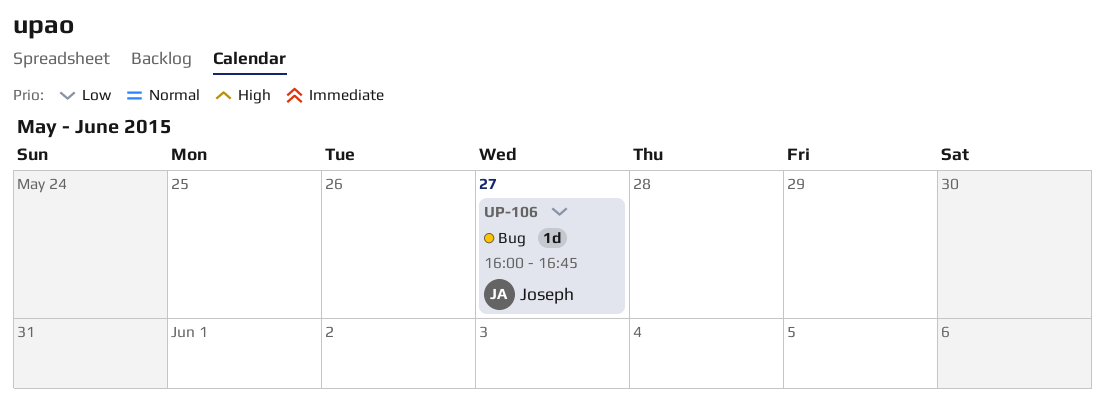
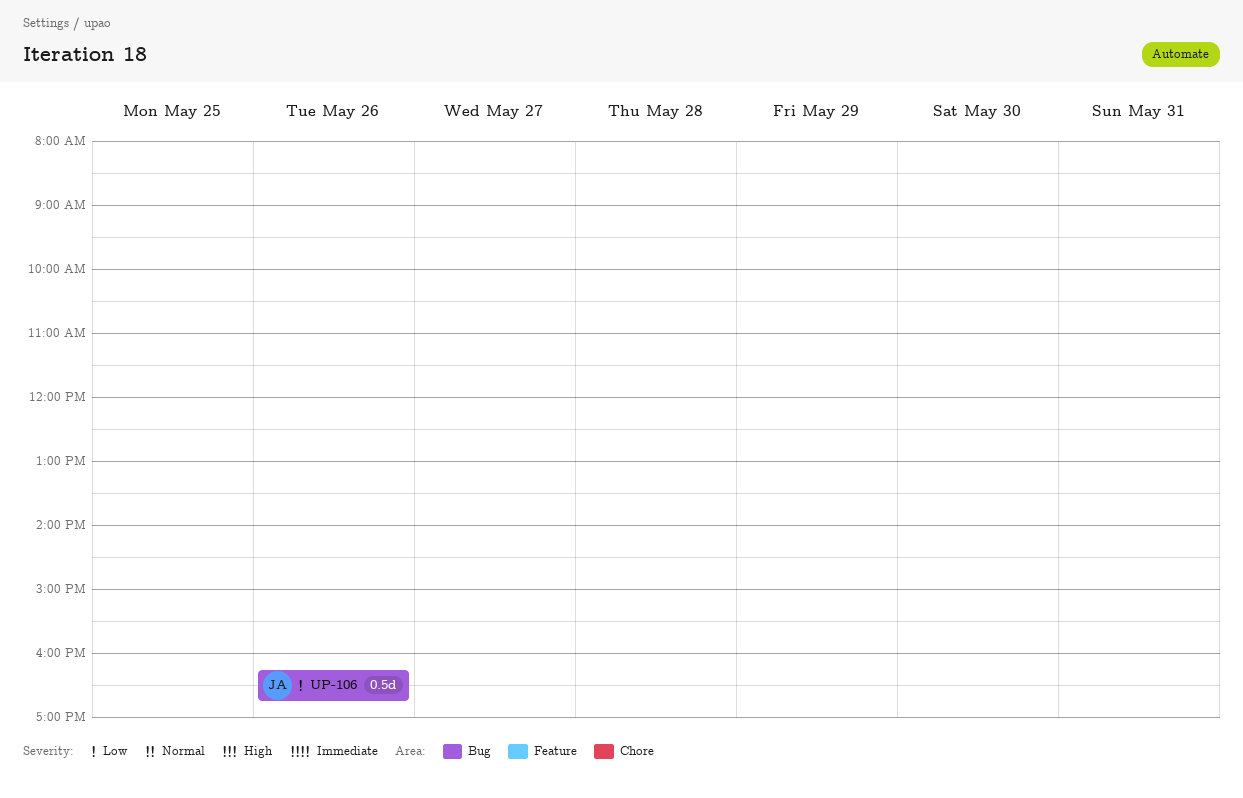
UP-106, estimate: 1d -> 0.5d
UP-106, day: May 27 -> May 26
UP-106, begins: 16:00 -> 16:15

